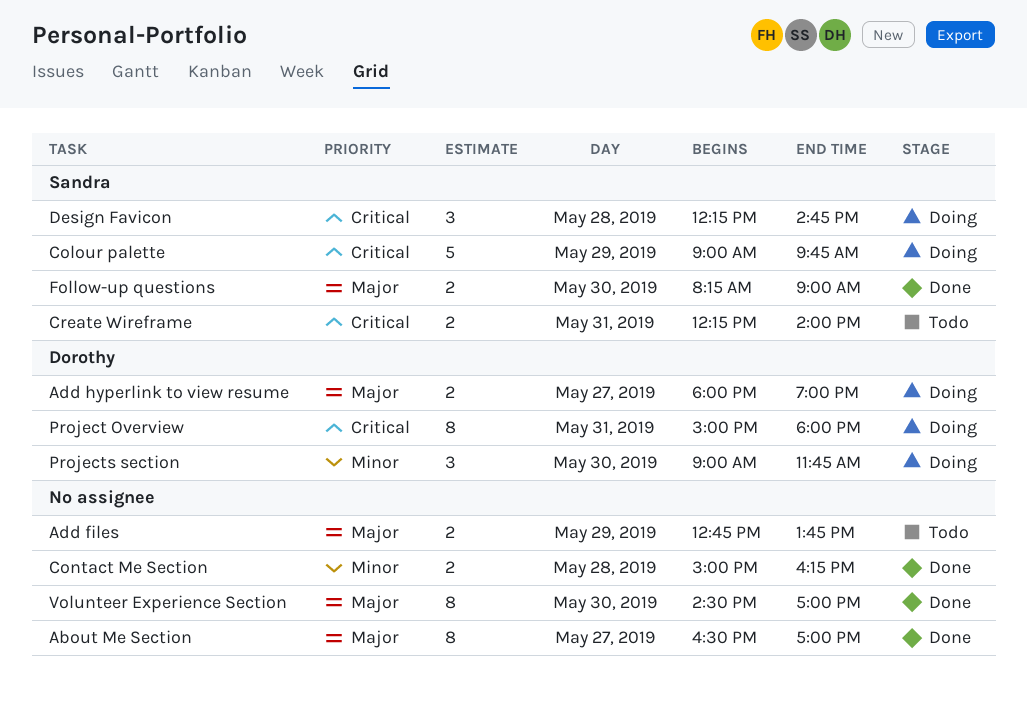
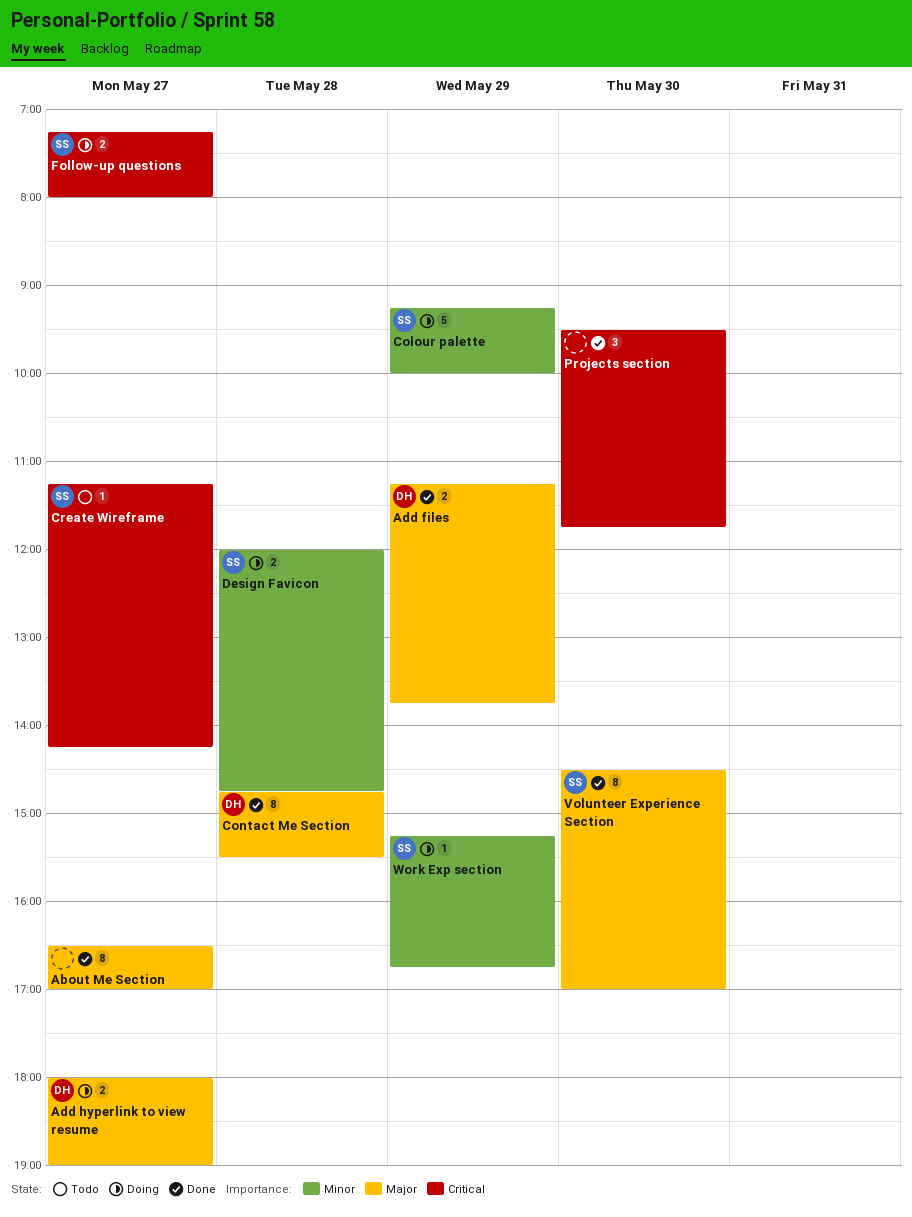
Add files, status: Todo -> Done
Add files, owner: none -> Dorothy
Add files, begins: 12:45 -> 11:15
Colour palette, priority: Critical -> Minor
Colour palette, begins: 09:00 -> 09:15
Colour palette, ends: 09:45 -> 10:00
Contact Me Section, owner: none -> Dorothy
Contact Me Section, priority: Minor -> Major
Contact Me Section, estimate: 2 -> 8
Contact Me Section, begins: 15:00 -> 14:45
Contact Me Section, ends: 16:15 -> 15:30
Create Wireframe, estimate: 2 -> 1
Create Wireframe, day: May 31 -> May 27
Create Wireframe, begins: 12:15 -> 11:15
Create Wireframe, ends: 14:00 -> 14:15
Design Favicon, priority: Critical -> Minor
Design Favicon, estimate: 3 -> 2
Design Favicon, begins: 12:15 -> 12:00
Follow-up questions, status: Done -> Doing
Follow-up questions, priority: Major -> Critical
Follow-up questions, day: May 30 -> May 27
Follow-up questions, begins: 08:15 -> 07:15
Follow-up questions, ends: 09:00 -> 08:00
Project Overview: present -> none
Projects section, status: Doing -> Done
Projects section, owner: Dorothy -> none
Projects section, priority: Minor -> Critical
Projects section, begins: 09:00 -> 09:30
Volunteer Experience Section, owner: none -> Sandra
Work Exp section: none -> present

